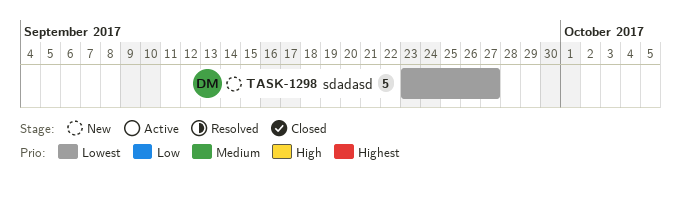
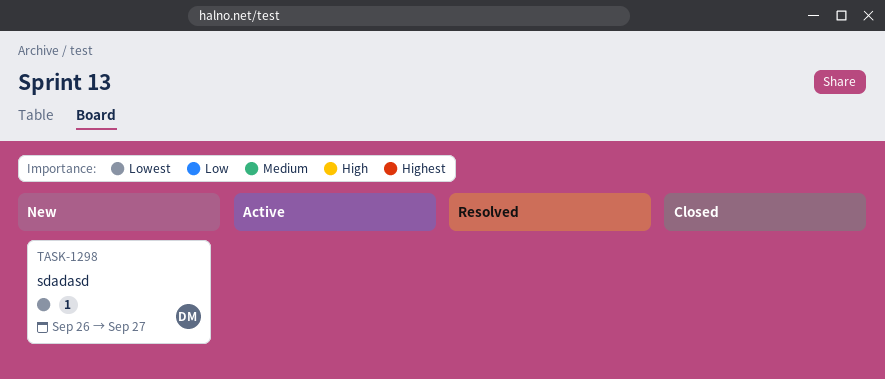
TASK-1298, estimate: 5 -> 1
TASK-1298, start: Sep 23 -> Sep 26

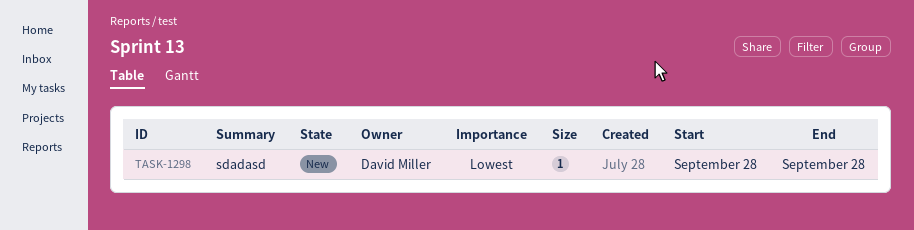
TASK-1298, start: Sep 26 -> Sep 28
TASK-1298, due: Sep 27 -> Sep 28

